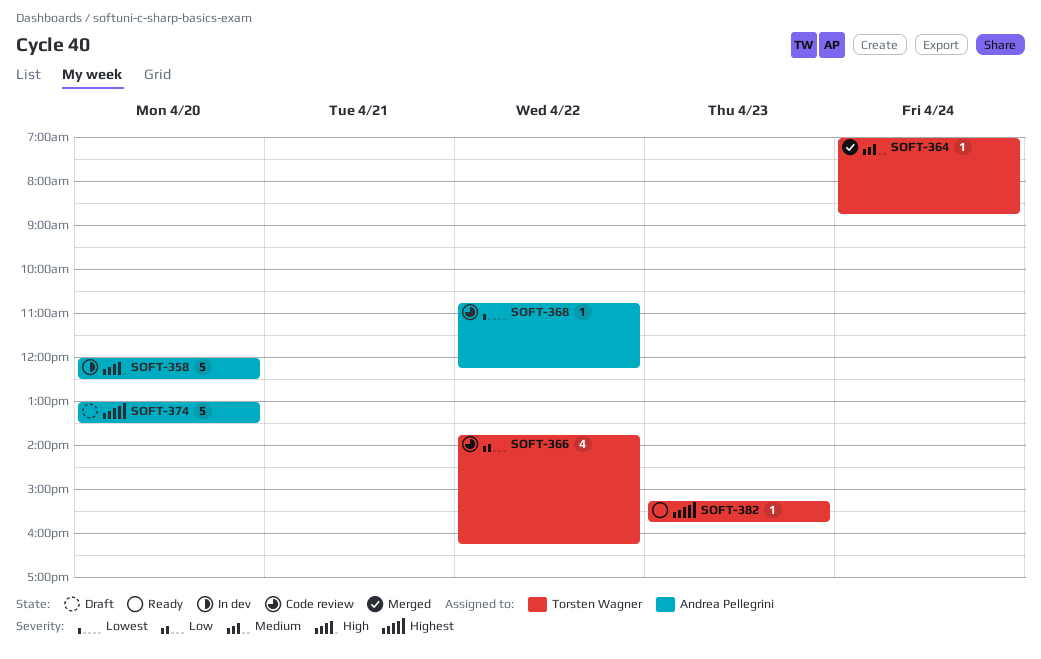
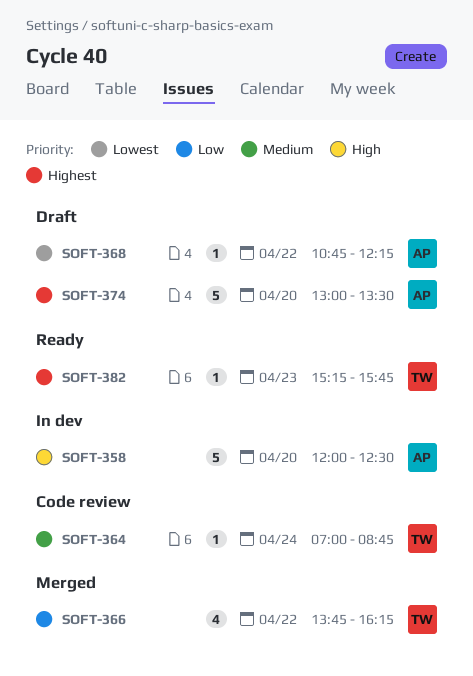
SOFT-364, status: Merged -> Code review
SOFT-366, status: Code review -> Merged
SOFT-368, status: Code review -> Draft

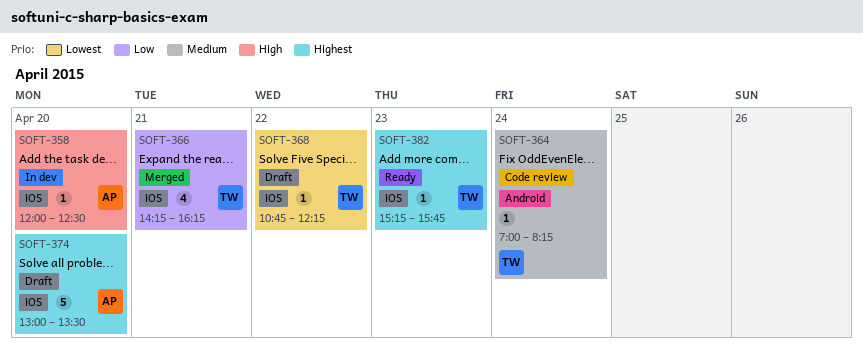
SOFT-358, estimate: 5 -> 1
SOFT-364, ends: 08:45 -> 08:15
SOFT-366, day: Apr 22 -> Apr 21
SOFT-366, begins: 13:45 -> 14:15
SOFT-368, owner: AP -> TW

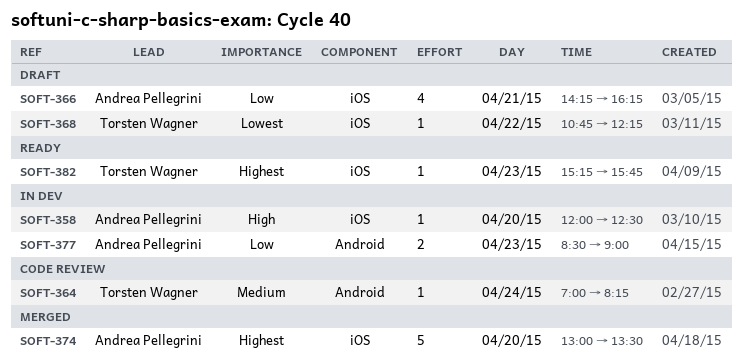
SOFT-366, status: Merged -> Draft
SOFT-366, owner: Torsten Wagner -> Andrea Pellegrini
SOFT-374, status: Draft -> Merged
SOFT-377: none -> present

